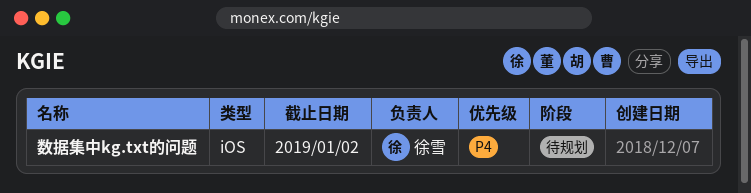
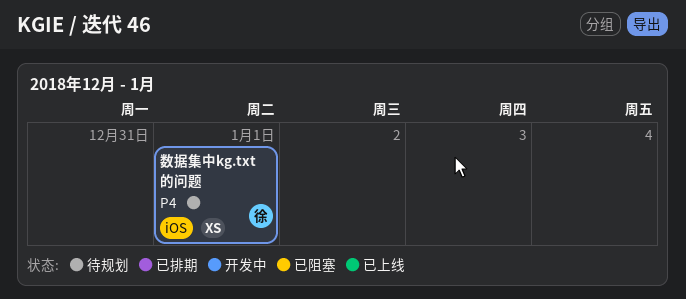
数据集中kg.txt的问题, due: Jan 2 -> Jan 1

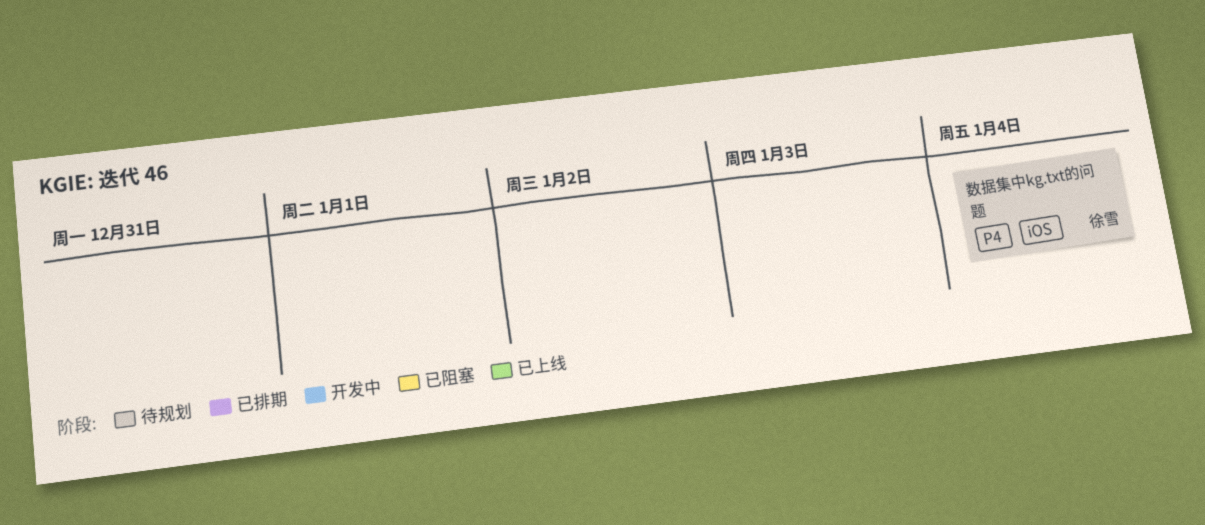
数据集中kg.txt的问题, due: Jan 1 -> Jan 4

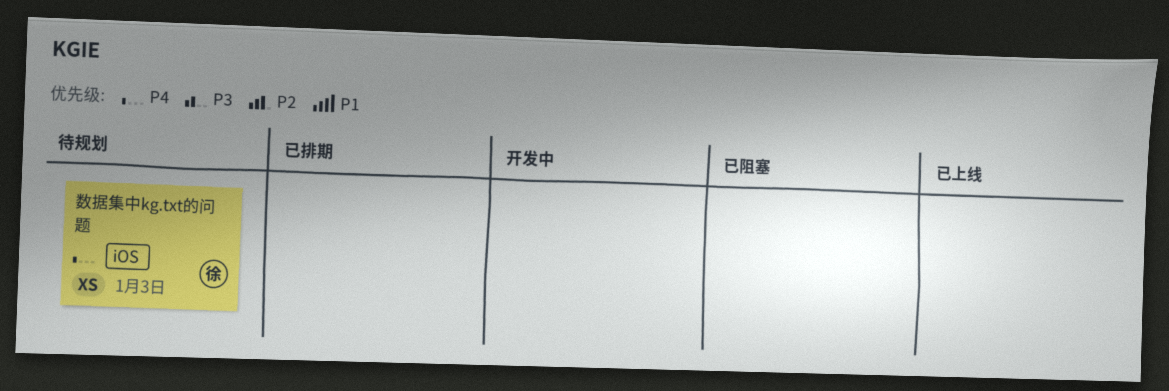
数据集中kg.txt的问题, due: Jan 4 -> Jan 3

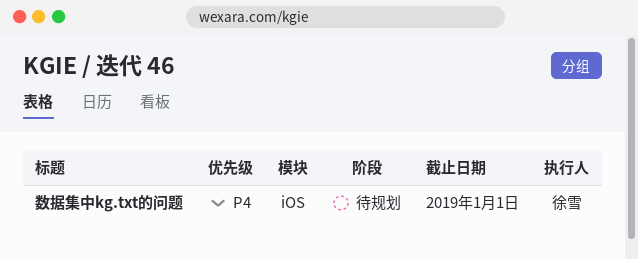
数据集中kg.txt的问题, due: Jan 3 -> Jan 1

